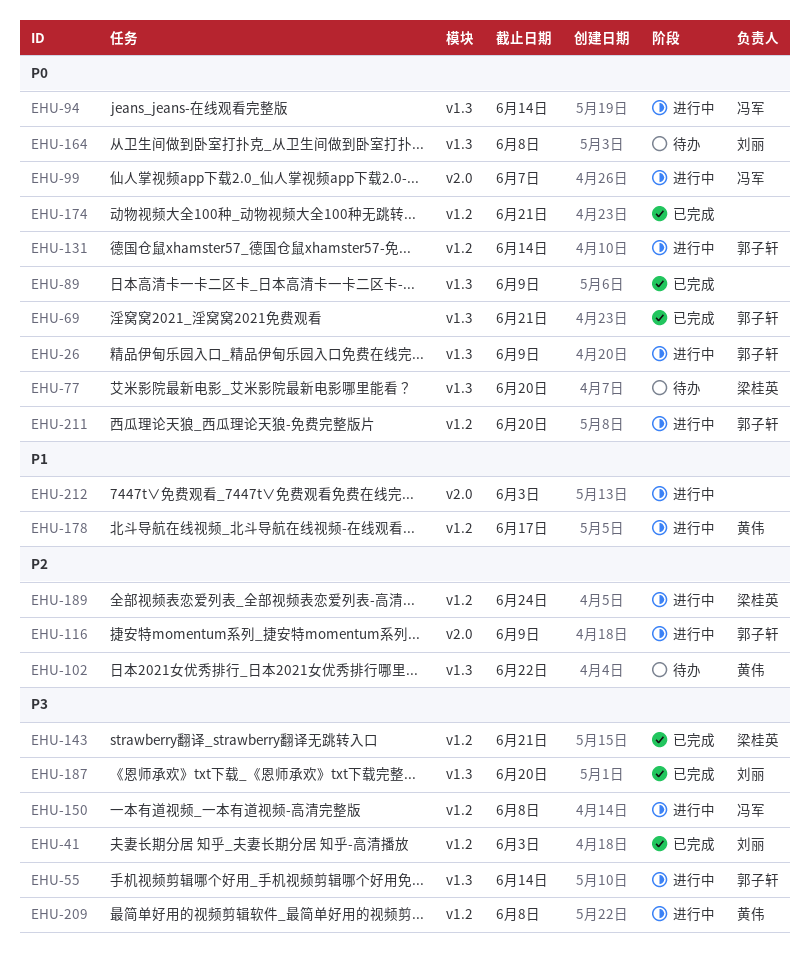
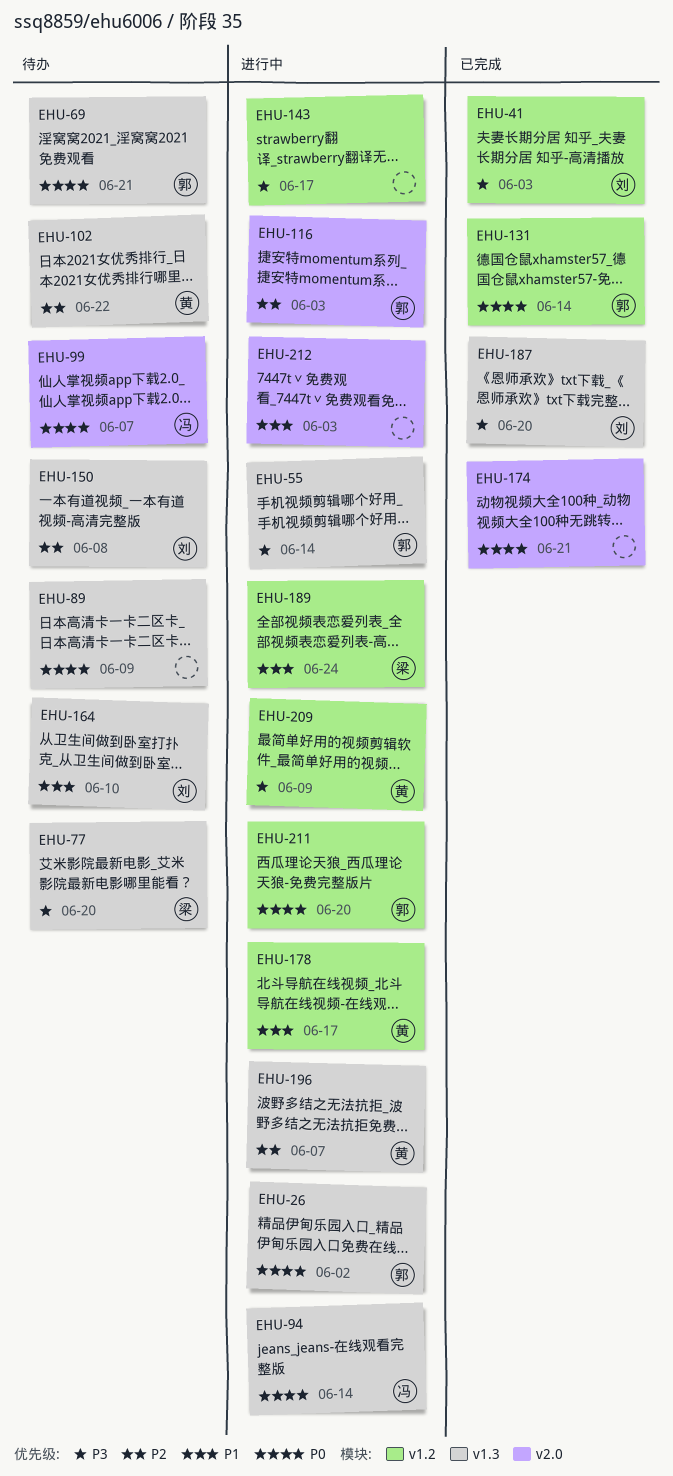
EHU-26, due: Jun 9 -> Jun 2
EHU-69, status: 已完成 -> 待办
EHU-77, priority: P0 -> P3
EHU-89, status: 已完成 -> 待办
EHU-99, status: 进行中 -> 待办
EHU-116, due: Jun 9 -> Jun 3
EHU-131, status: 进行中 -> 已完成
EHU-143, status: 已完成 -> 进行中
EHU-143, owner: 梁桂英 -> none
EHU-143, due: Jun 21 -> Jun 17
EHU-150, status: 进行中 -> 待办
EHU-150, owner: 冯军 -> 刘丽
EHU-150, priority: P3 -> P2
EHU-150, label: v1.2 -> v1.3
EHU-164, priority: P0 -> P1
EHU-164, due: Jun 8 -> Jun 10
EHU-174, label: v1.2 -> v2.0
EHU-189, priority: P2 -> P1
EHU-196: none -> present
EHU-209, due: Jun 8 -> Jun 9

